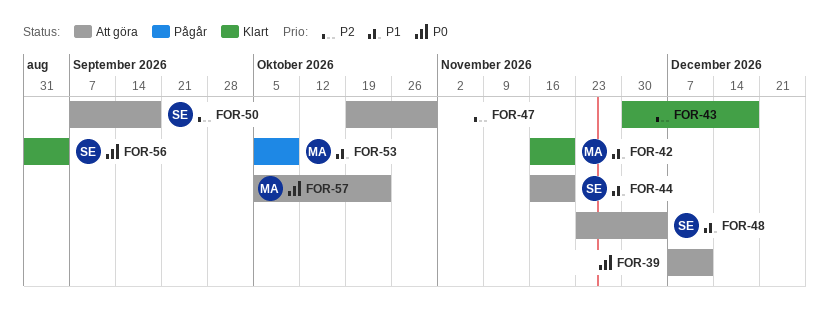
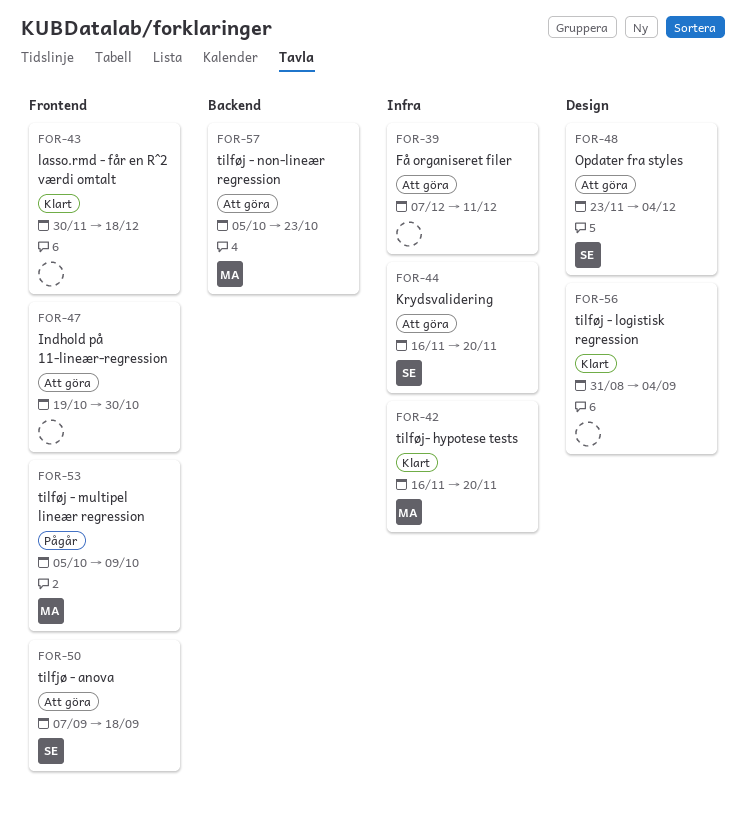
FOR-56, owner: SE -> none

